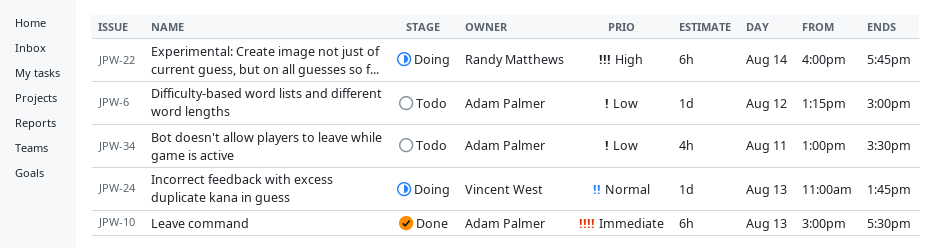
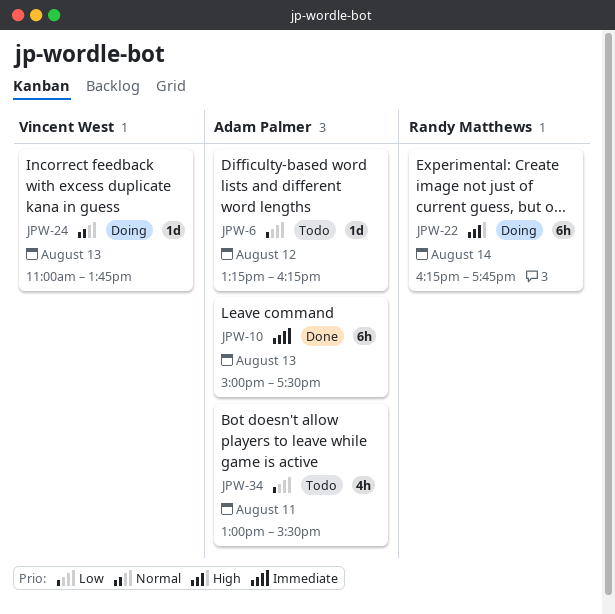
JPW-6, ends: 15:00 -> 16:15
JPW-22, begins: 16:00 -> 16:15

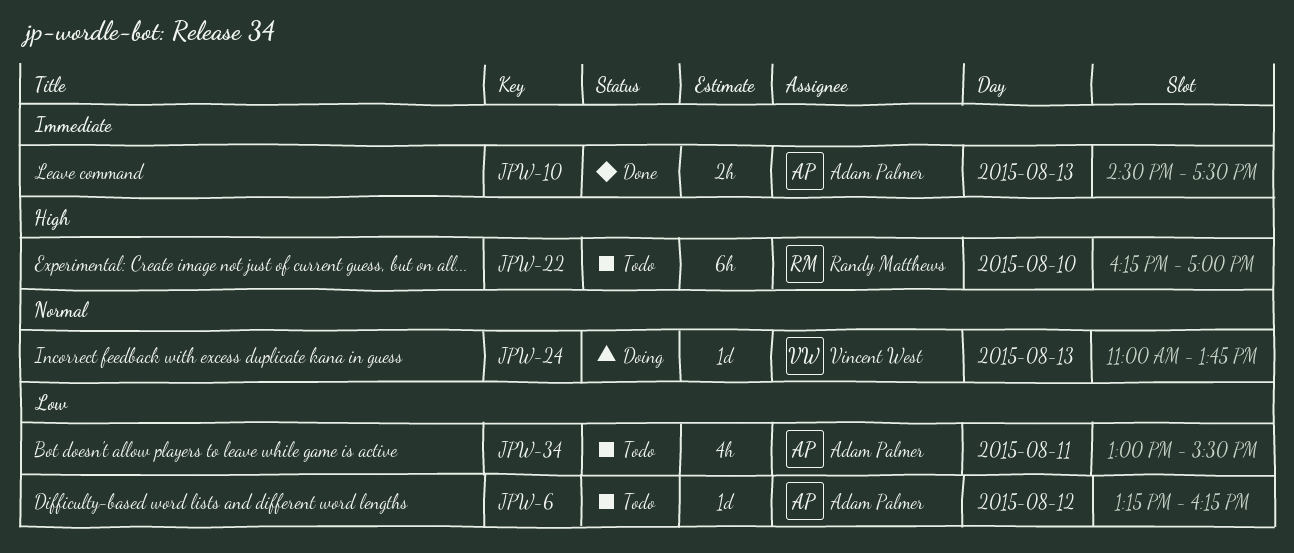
JPW-10, estimate: 6h -> 2h
JPW-10, begins: 15:00 -> 14:30
JPW-22, status: Doing -> Todo
JPW-22, day: Aug 14 -> Aug 10
JPW-22, ends: 17:45 -> 17:00

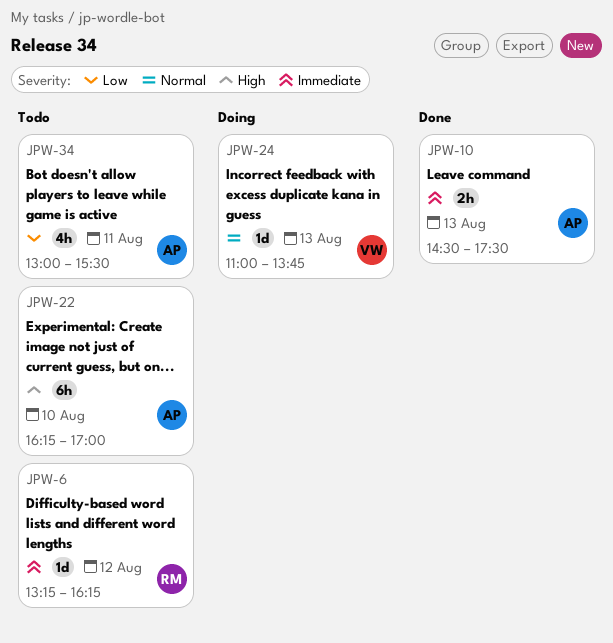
JPW-6, owner: Adam Palmer -> Randy Matthews
JPW-6, priority: Low -> Immediate
JPW-22, owner: Randy Matthews -> Adam Palmer

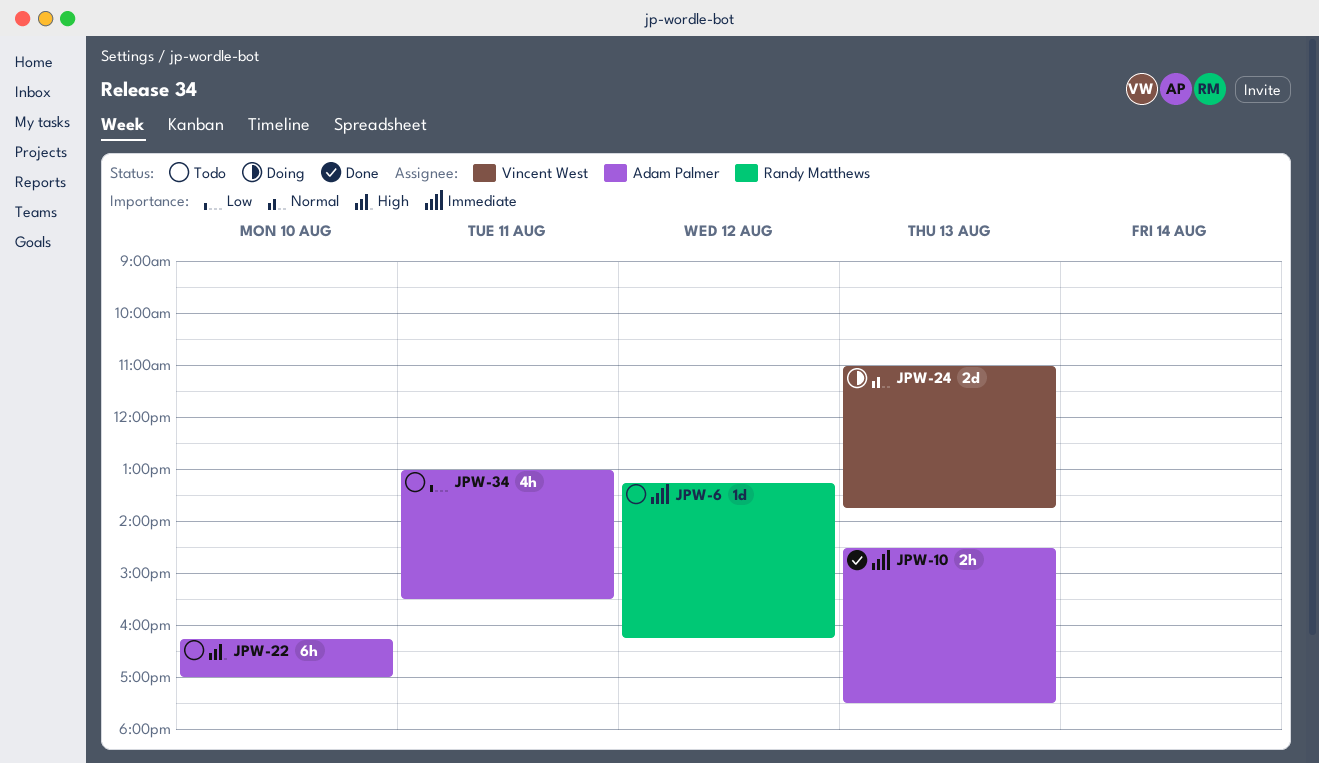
JPW-24, estimate: 1d -> 2d

